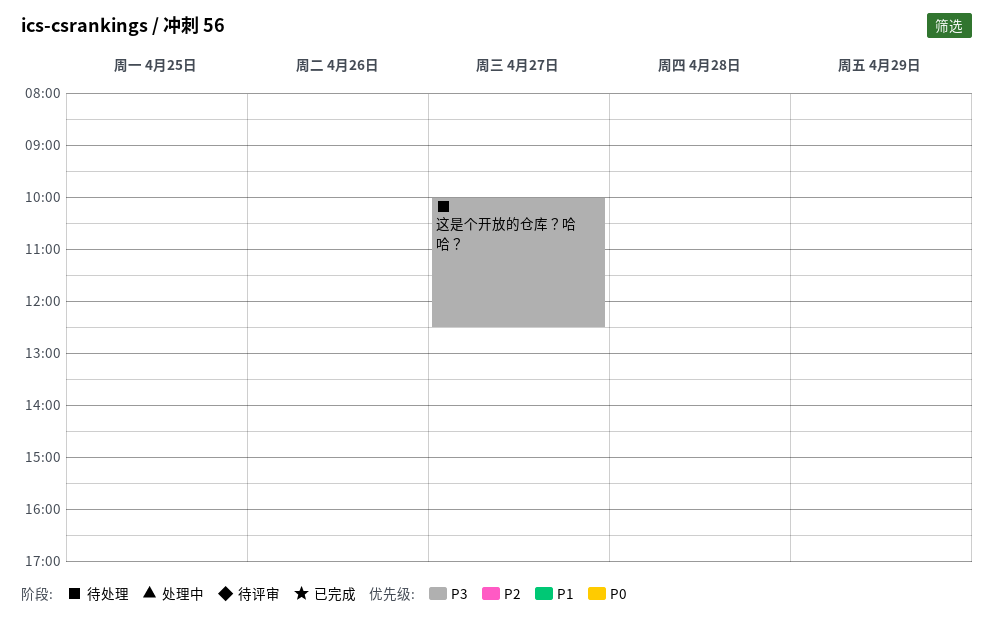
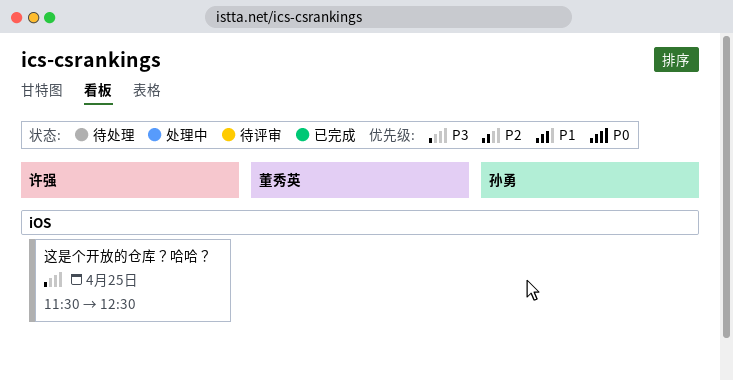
这是个开放的仓库？哈哈？, day: Apr 27 -> Apr 25
这是个开放的仓库？哈哈？, begins: 10:00 -> 11:30

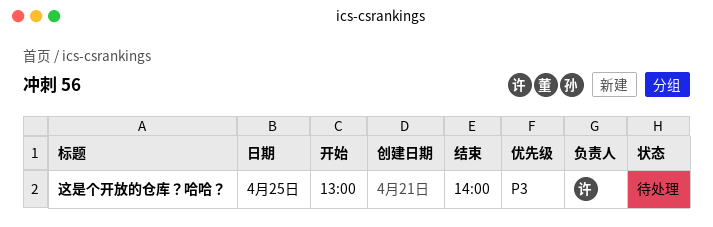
这是个开放的仓库？哈哈？, begins: 11:30 -> 13:00
这是个开放的仓库？哈哈？, ends: 12:30 -> 14:00

